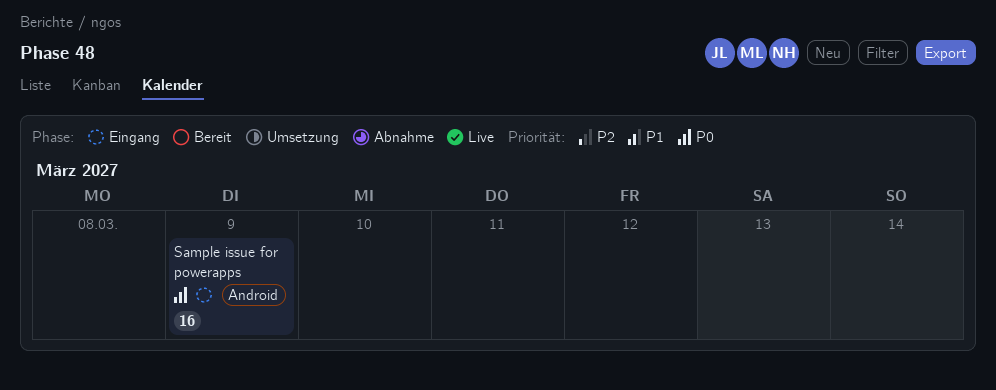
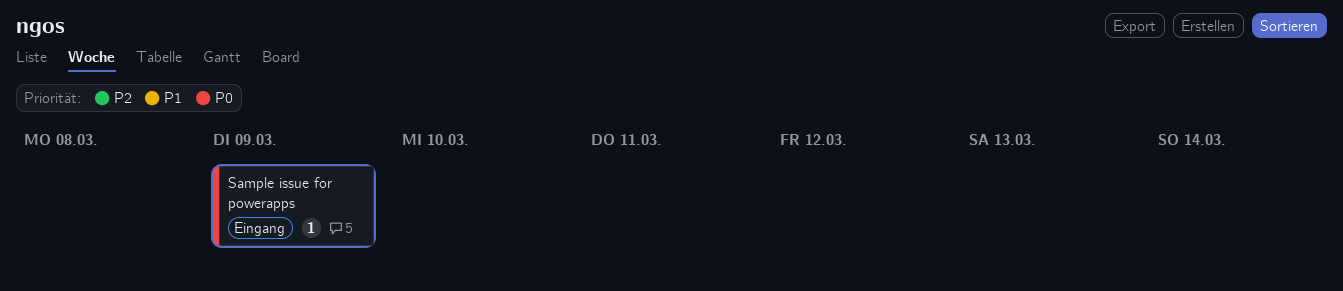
Sample issue for powerapps, estimate: 16 -> 1

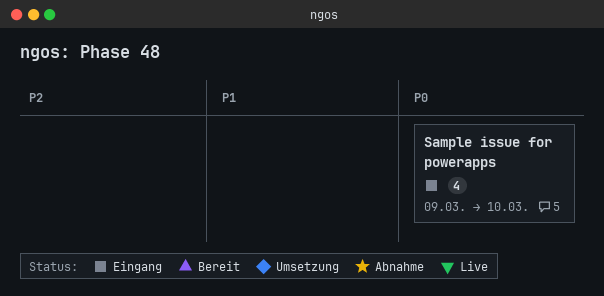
Sample issue for powerapps, estimate: 1 -> 4
Sample issue for powerapps, due: Mar 9 -> Mar 10

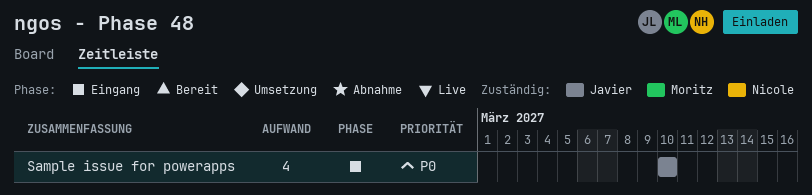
Sample issue for powerapps, start: Mar 9 -> Mar 10

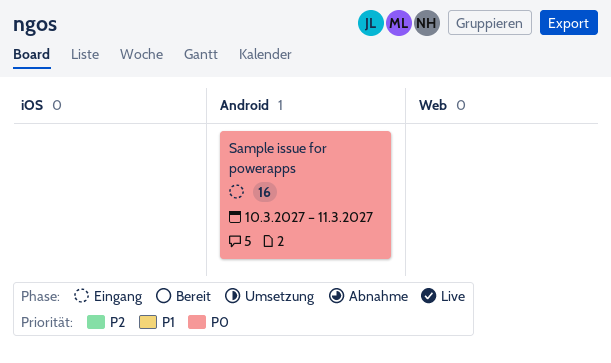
Sample issue for powerapps, estimate: 4 -> 16
Sample issue for powerapps, due: Mar 10 -> Mar 11

